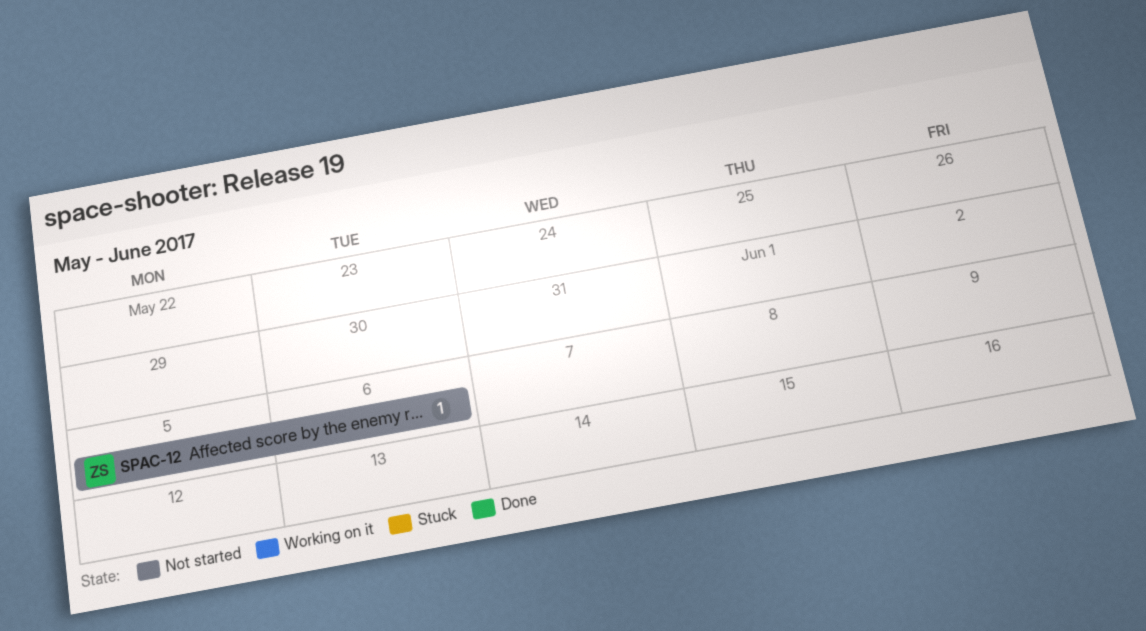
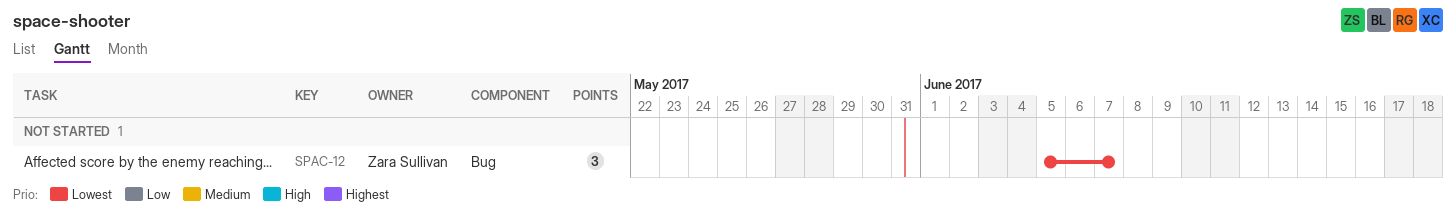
SPAC-12, estimate: 1 -> 3
SPAC-12, due: Jun 6 -> Jun 7

